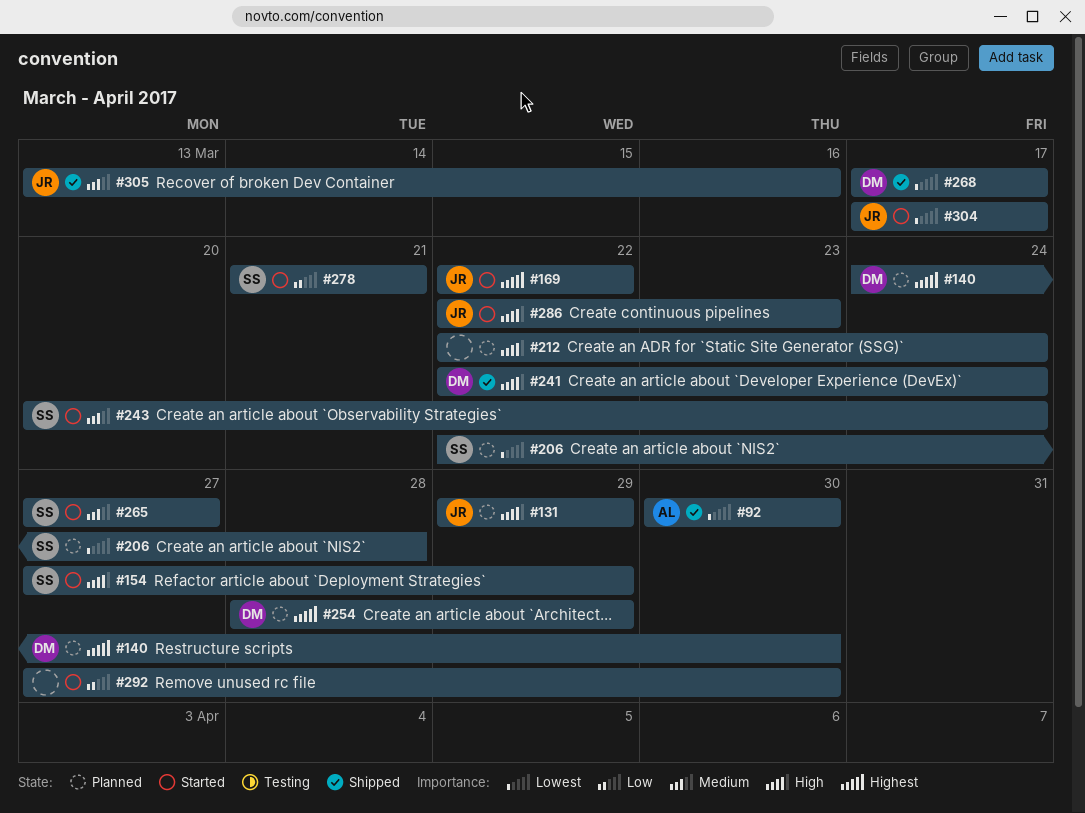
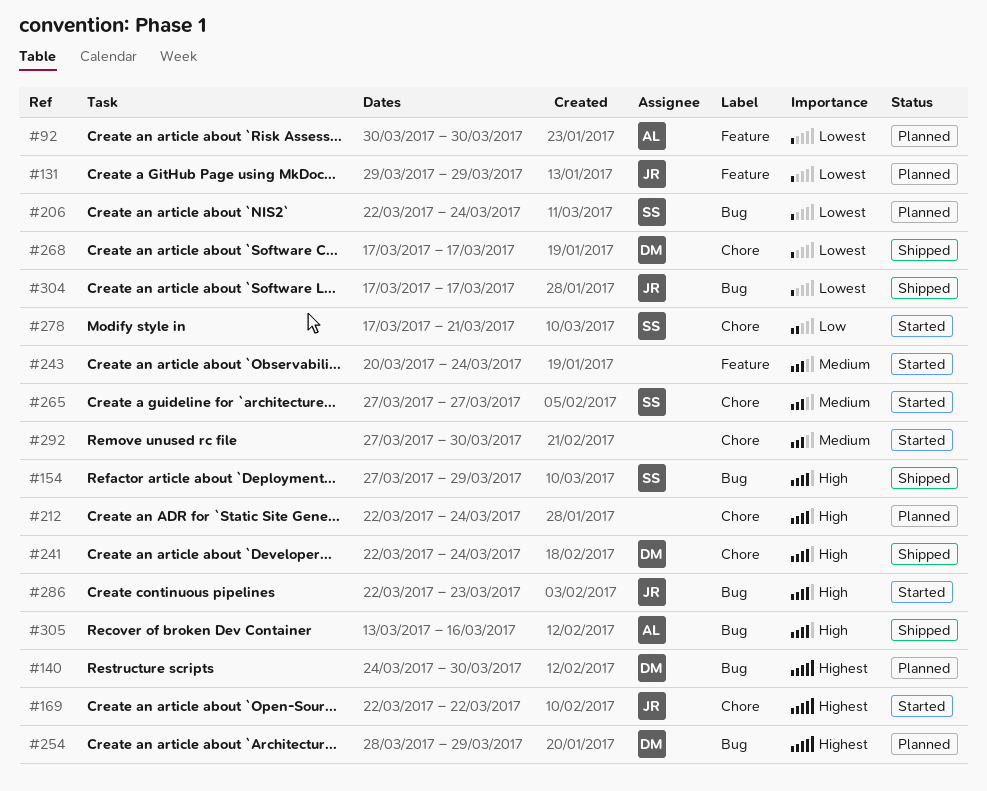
#92, status: Shipped -> Planned
#131, priority: High -> Lowest
#154, status: Started -> Shipped
#206, due: Mar 28 -> Mar 24
#243, owner: SS -> none
#278, start: Mar 21 -> Mar 17
#292, priority: Low -> Medium
#304, status: Started -> Shipped
#305, owner: JR -> AL
#305, priority: Medium -> High

